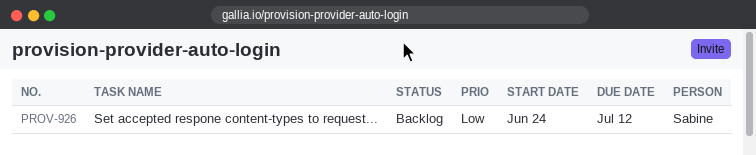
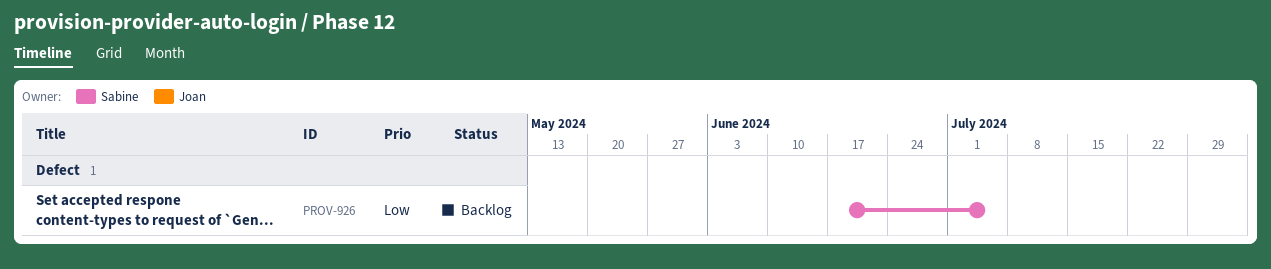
PROV-926, start: Jun 24 -> Jun 17
PROV-926, due: Jul 12 -> Jul 5

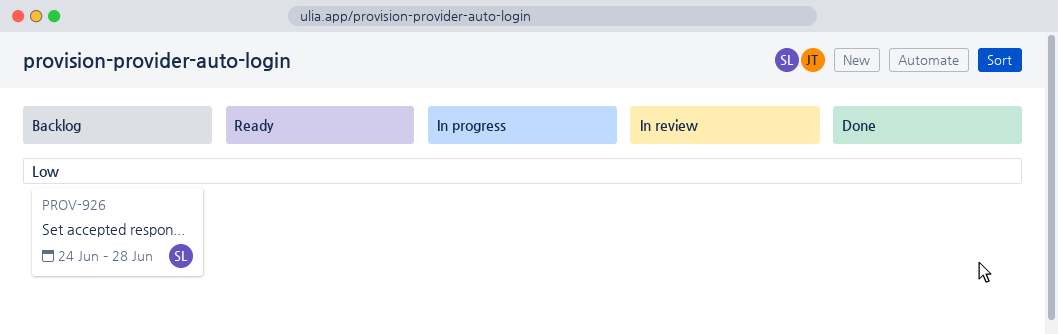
PROV-926, start: Jun 17 -> Jun 24
PROV-926, due: Jul 5 -> Jun 28

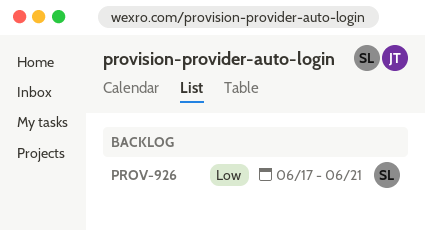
PROV-926, start: Jun 24 -> Jun 17
PROV-926, due: Jun 28 -> Jun 21

